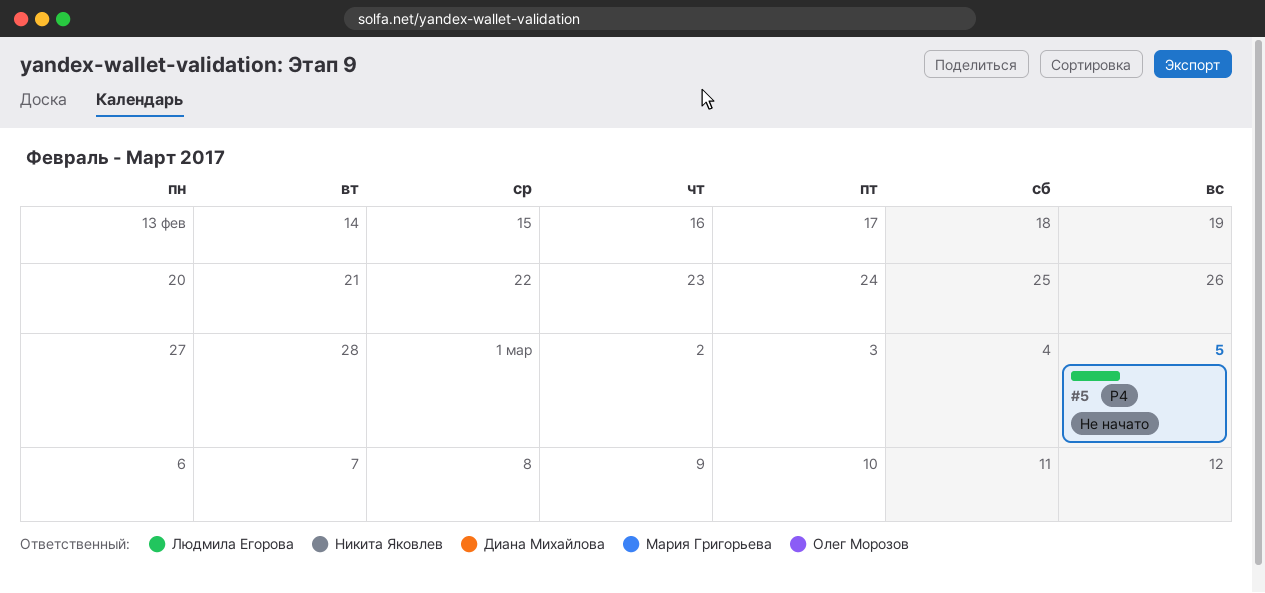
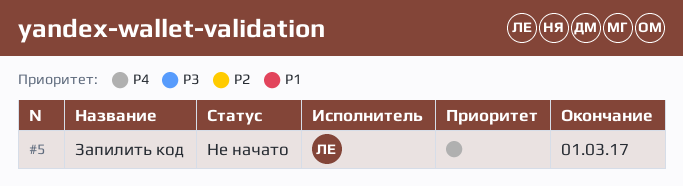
#5, due: Mar 5 -> Mar 1

